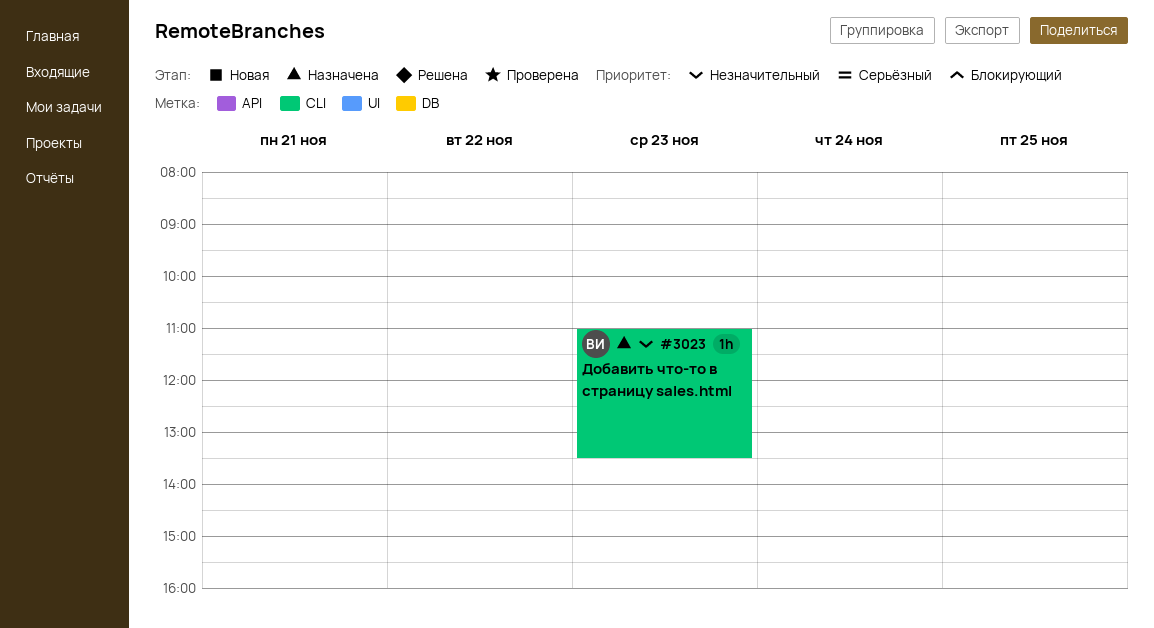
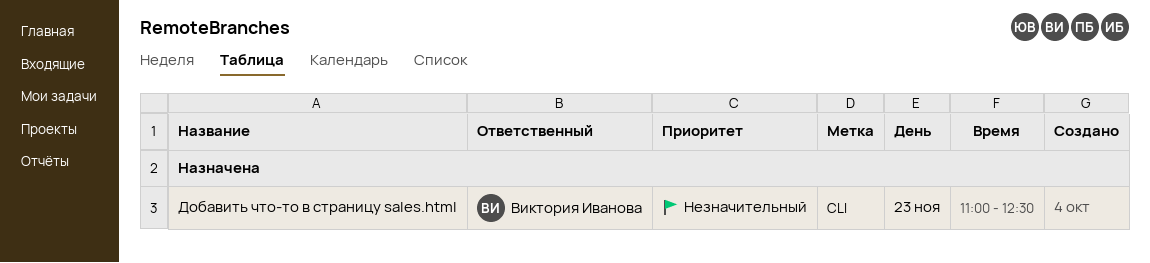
Добавить что-то в страницу sales.html, ends: 13:30 -> 12:30

